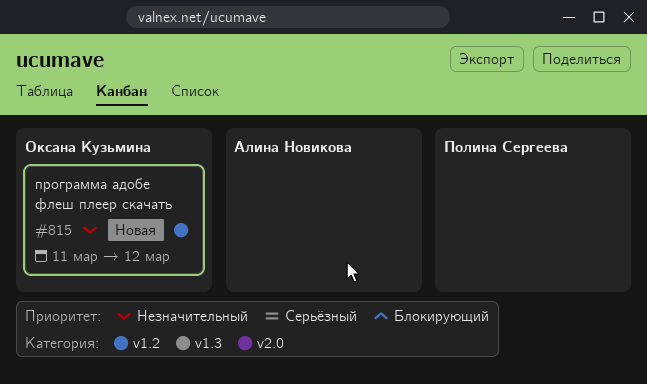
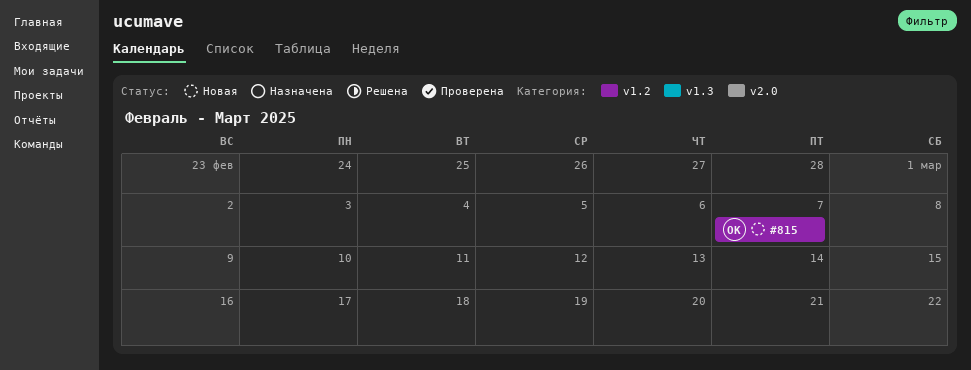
#815, start: Mar 11 -> Mar 7
#815, due: Mar 12 -> Mar 7

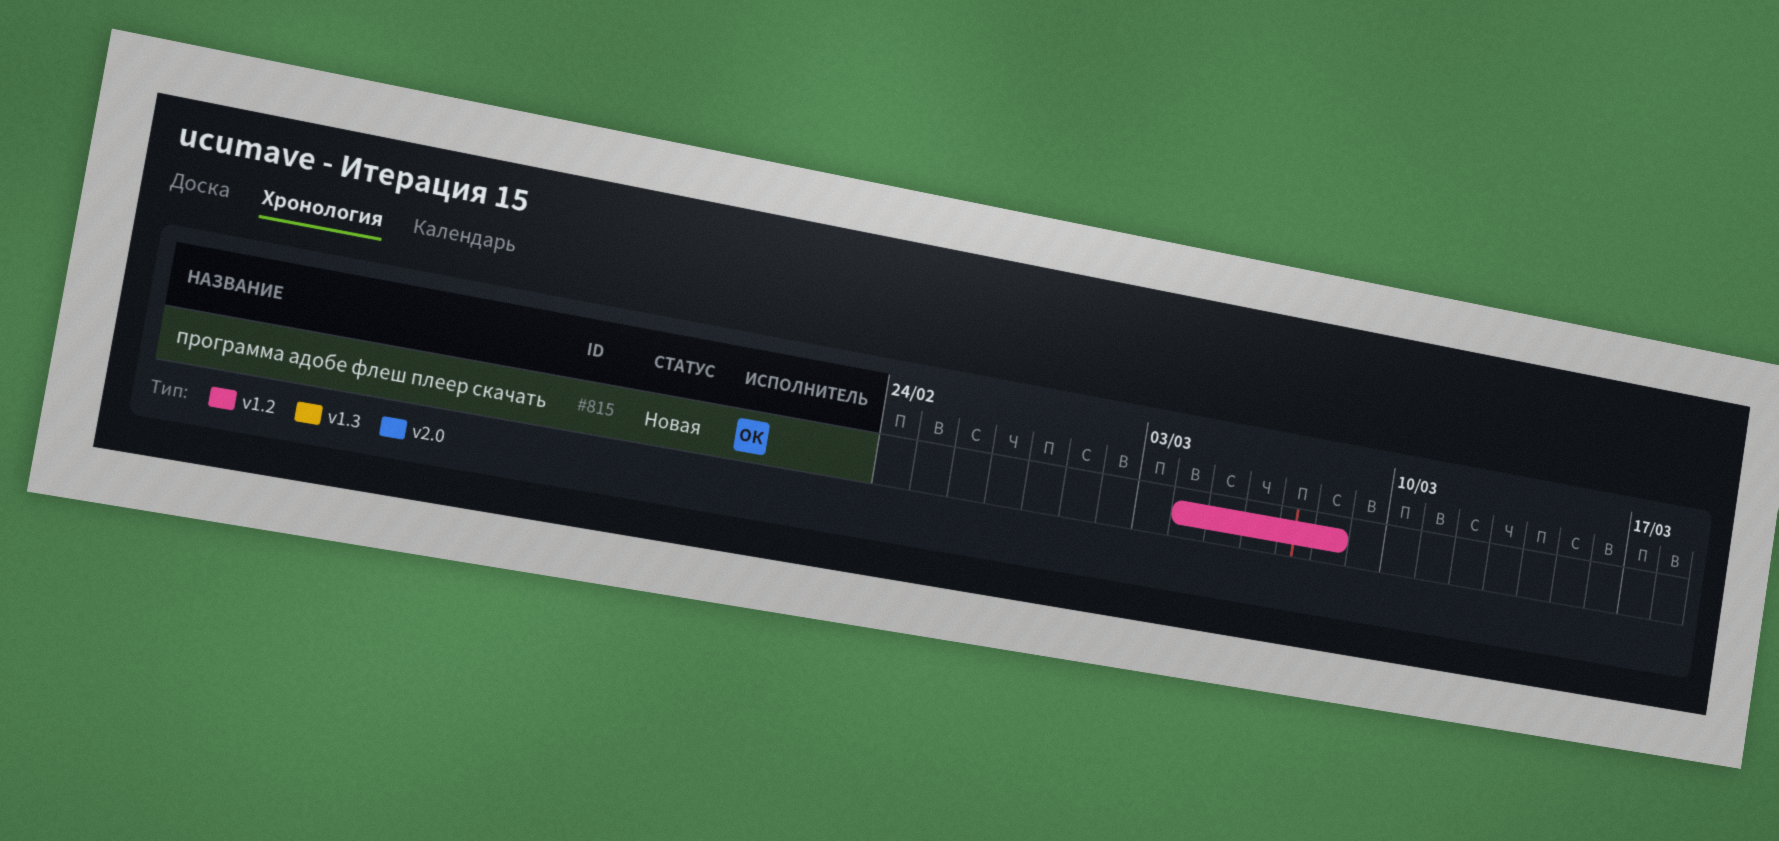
#815, start: Mar 7 -> Mar 4
#815, due: Mar 7 -> Mar 8

